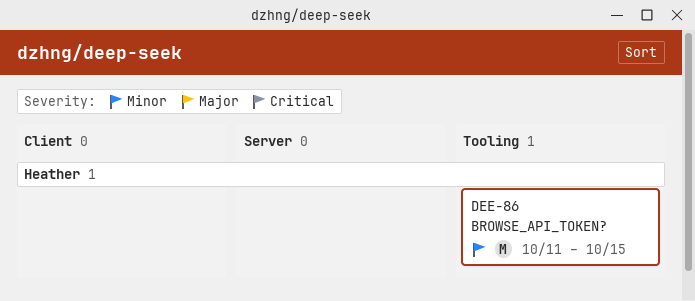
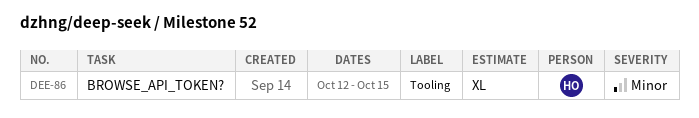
DEE-86, estimate: M -> XL
DEE-86, start: Oct 11 -> Oct 12

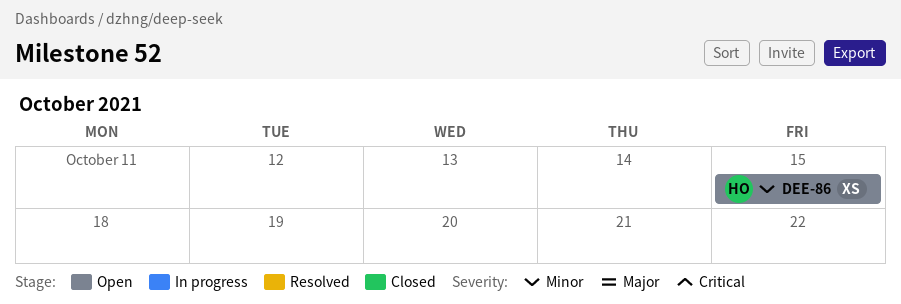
DEE-86, estimate: XL -> XS
DEE-86, start: Oct 12 -> Oct 15

